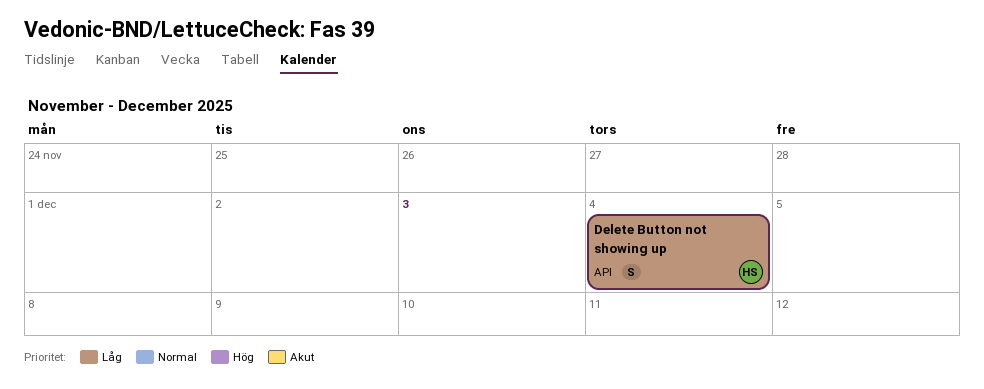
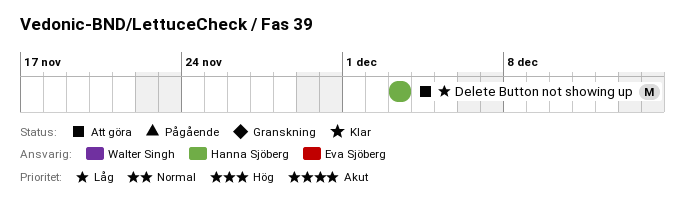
Delete Button not showing up, estimate: S -> M
Delete Button not showing up, due: Dec 4 -> Dec 3

